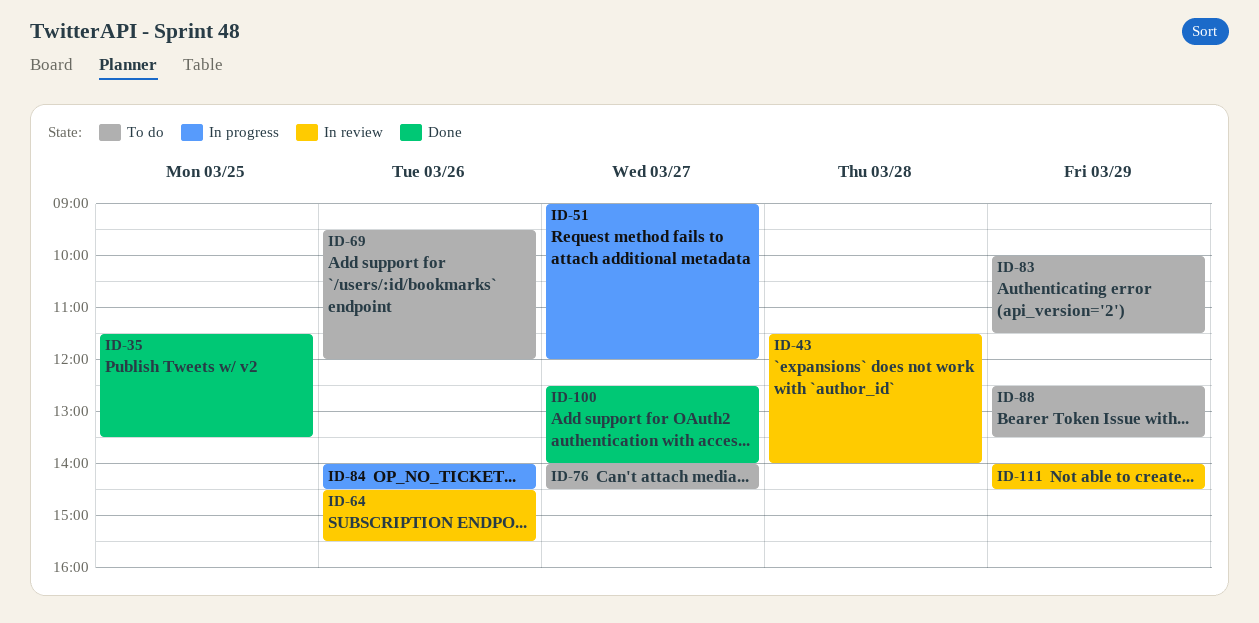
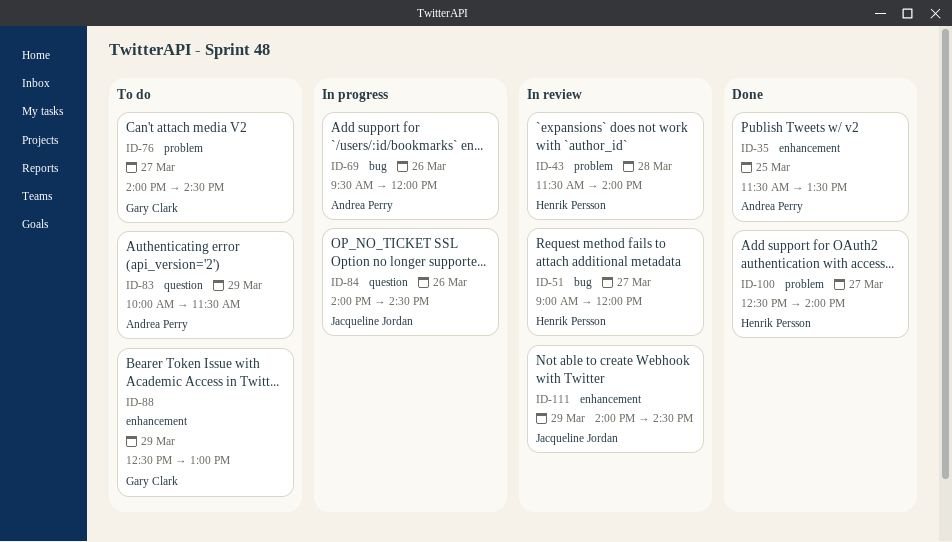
ID-51, status: In progress -> In review
ID-64: present -> none
ID-69, status: To do -> In progress
ID-88, ends: 13:30 -> 13:00

